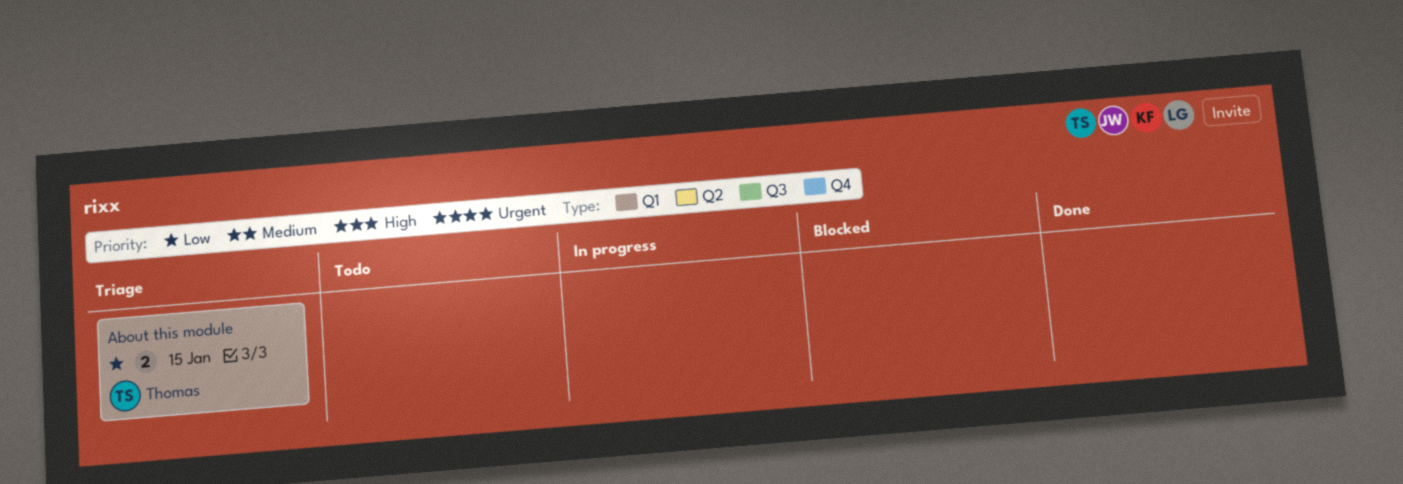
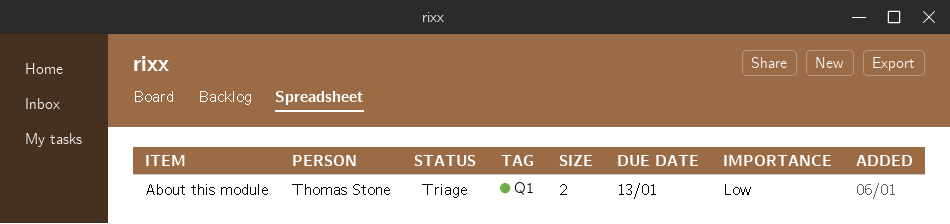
About this module, due: Jan 15 -> Jan 13

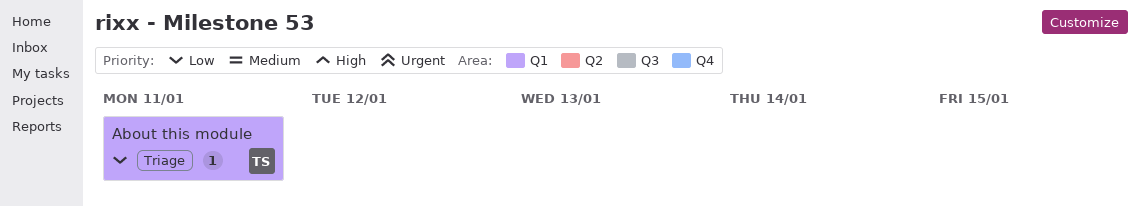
About this module, estimate: 2 -> 1
About this module, due: Jan 13 -> Jan 11

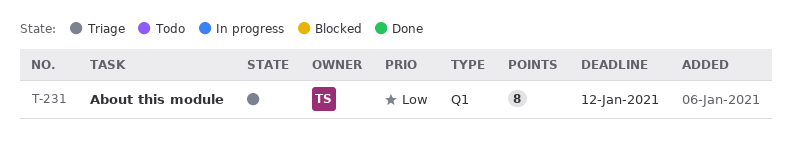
About this module, estimate: 1 -> 8
About this module, due: Jan 11 -> Jan 12

